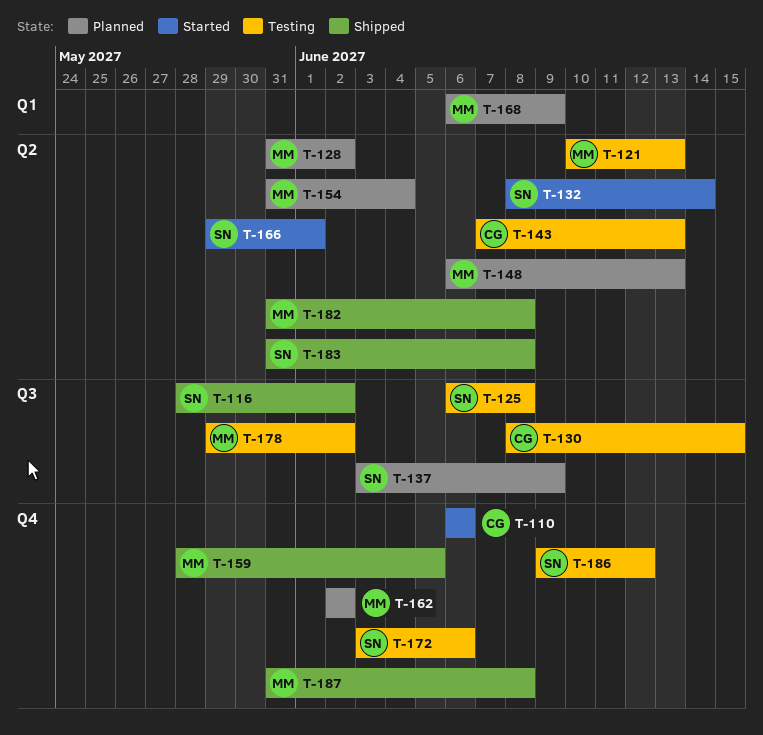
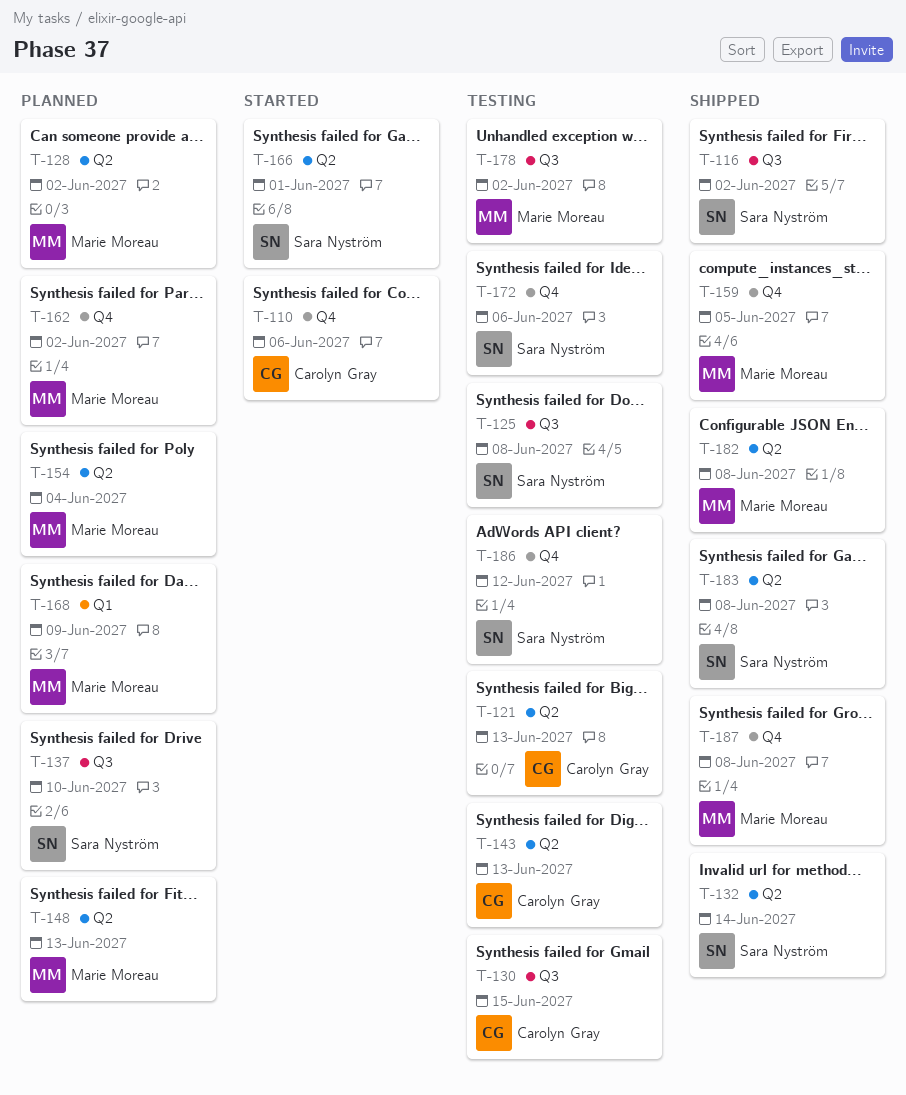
T-121, owner: Marie Moreau -> Carolyn Gray
T-132, status: Started -> Shipped
T-137, due: Jun 9 -> Jun 10

